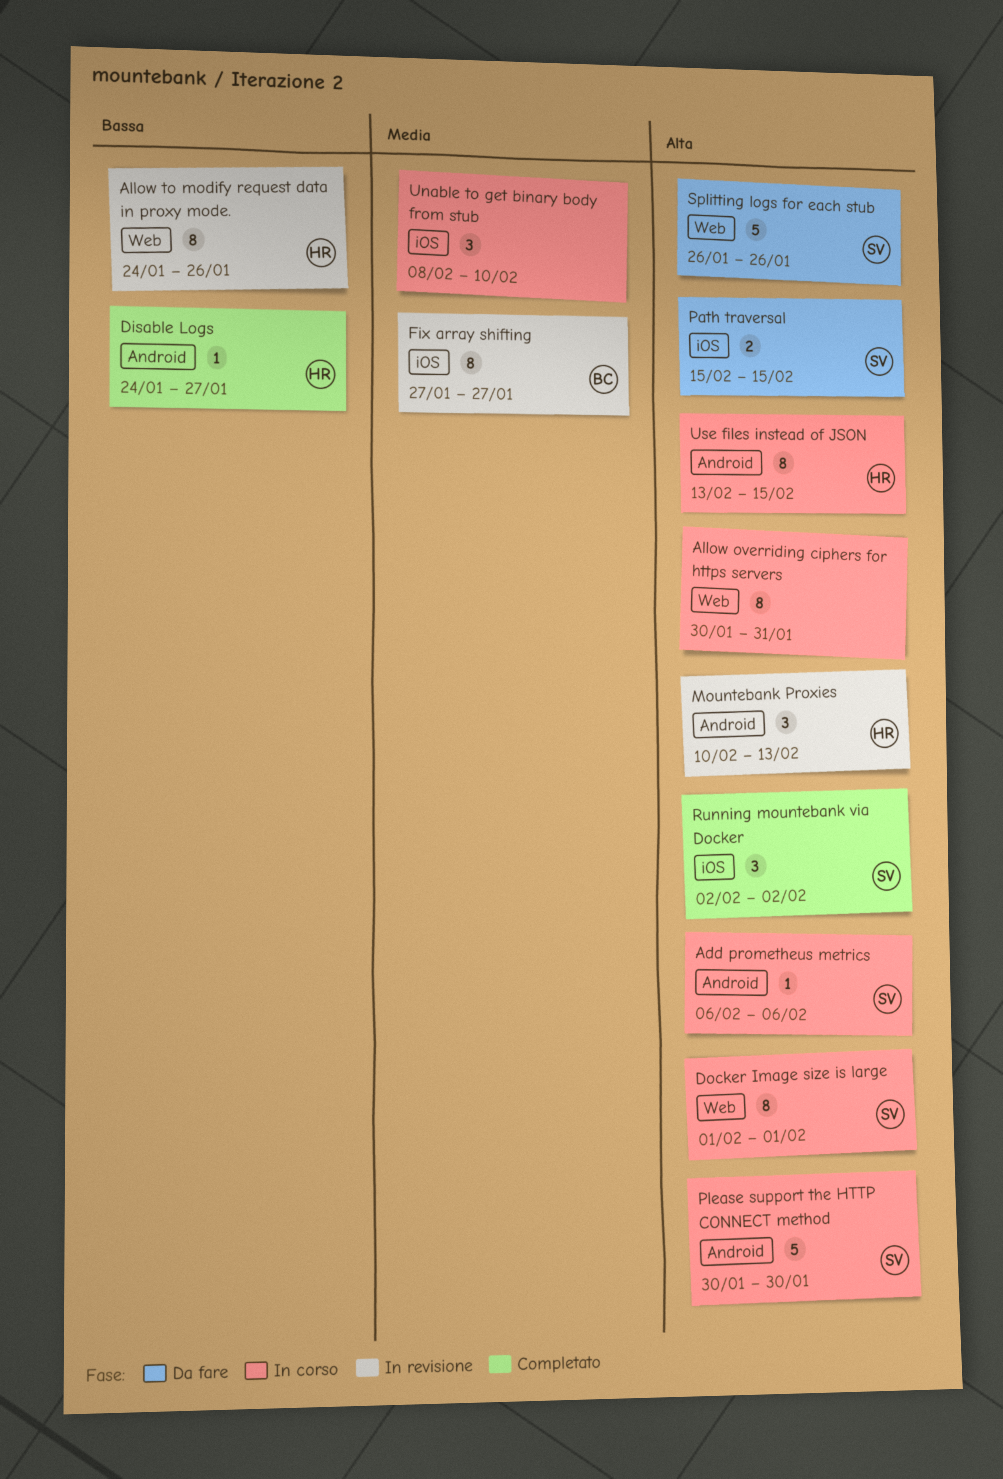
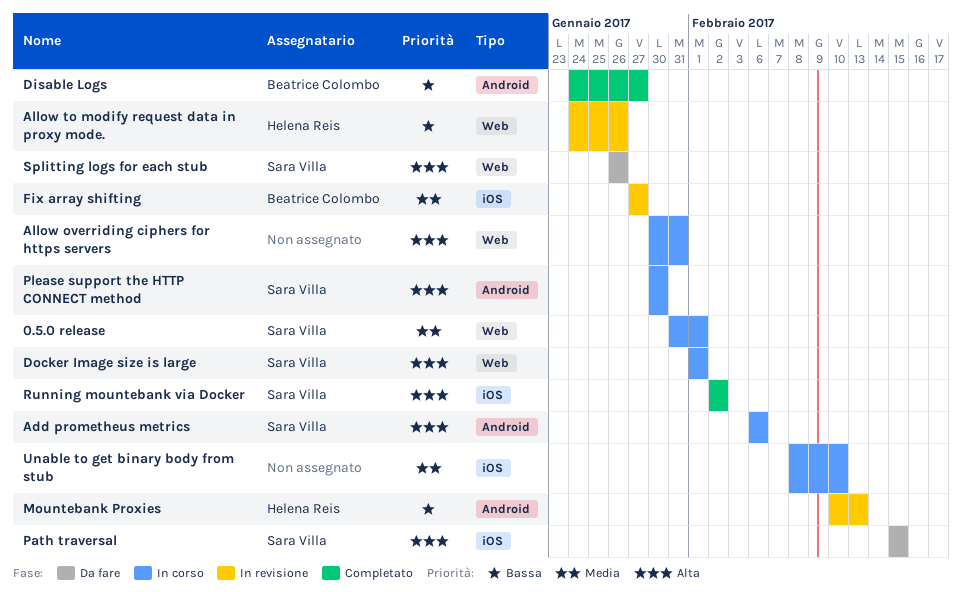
0.5.0 release: none -> present
Disable Logs, owner: Helena Reis -> Beatrice Colombo
Mountebank Proxies, priority: Alta -> Bassa
Use files instead of JSON: present -> none

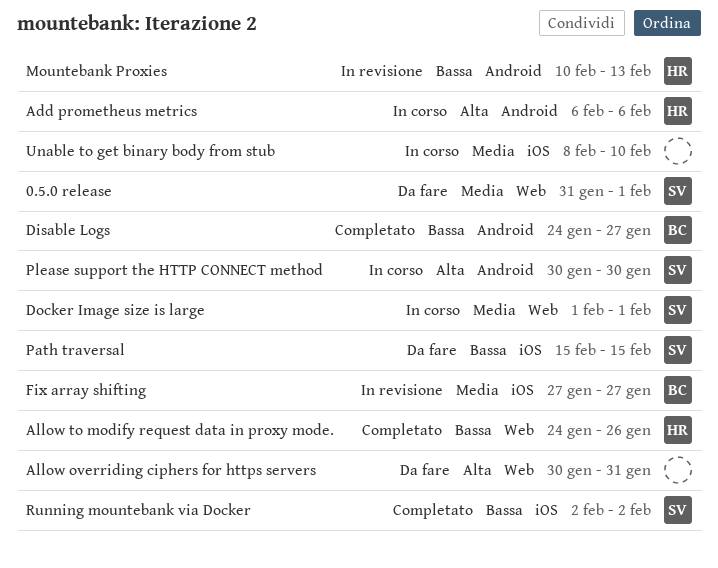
0.5.0 release, status: In corso -> Da fare
Add prometheus metrics, owner: Sara Villa -> Helena Reis
Allow overriding ciphers for https servers, status: In corso -> Da fare
Allow to modify request data in proxy mode., status: In revisione -> Completato
Docker Image size is large, priority: Alta -> Media
Path traversal, priority: Alta -> Bassa
Running mountebank via Docker, priority: Alta -> Bassa
Splitting logs for each stub: present -> none

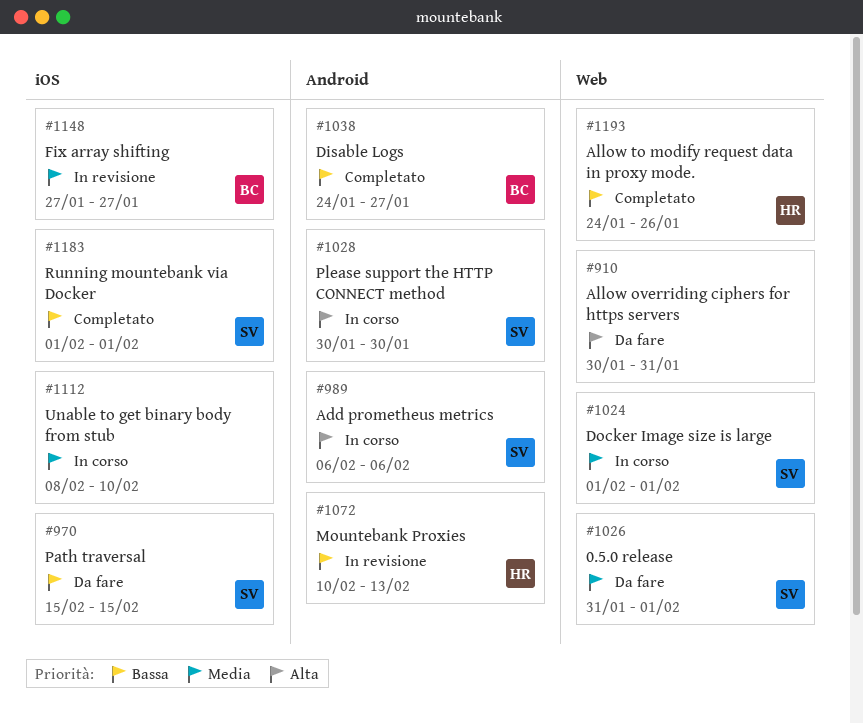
Add prometheus metrics, owner: HR -> SV
Running mountebank via Docker, start: Feb 2 -> Feb 1
Running mountebank via Docker, due: Feb 2 -> Feb 1

